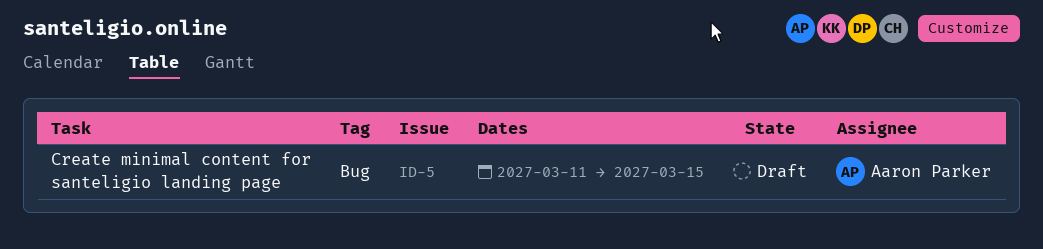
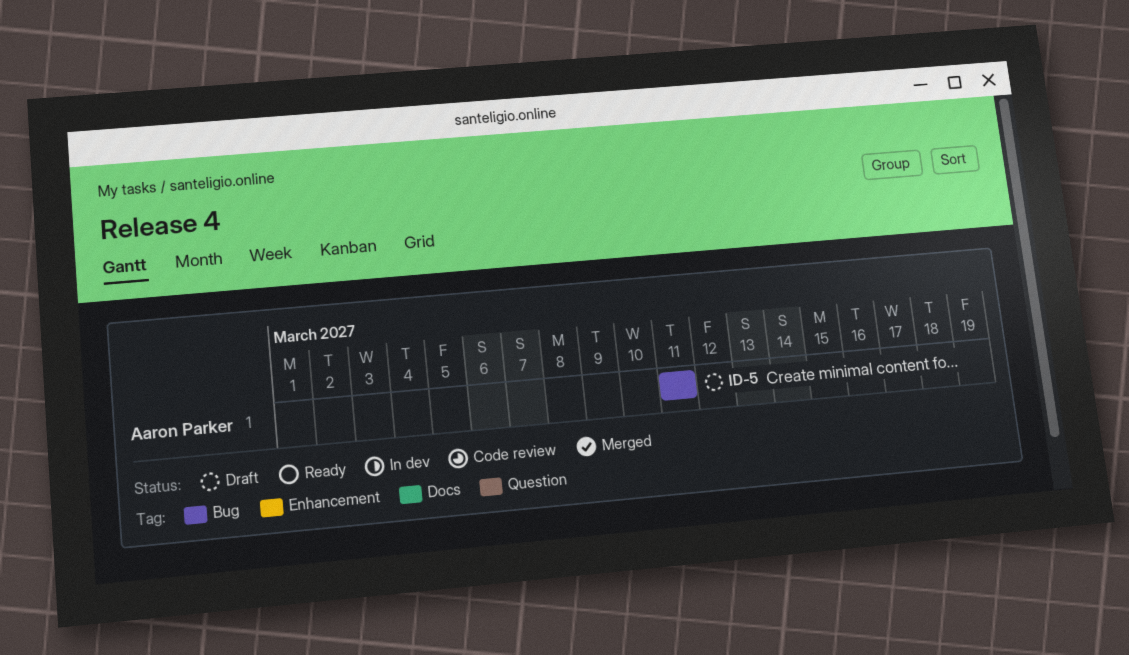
ID-5, due: Mar 15 -> Mar 11

